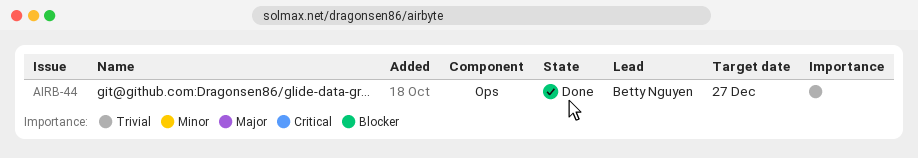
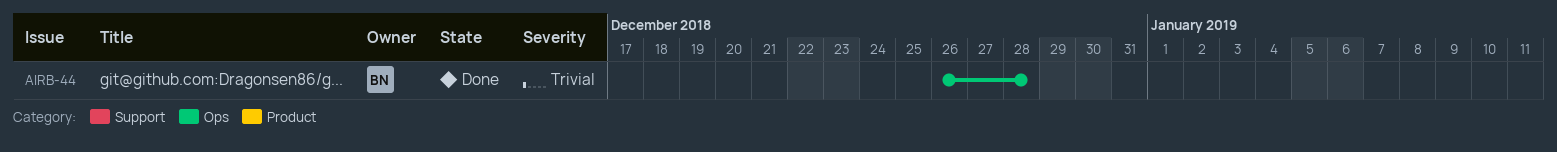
AIRB-44, due: Dec 27 -> Dec 28

